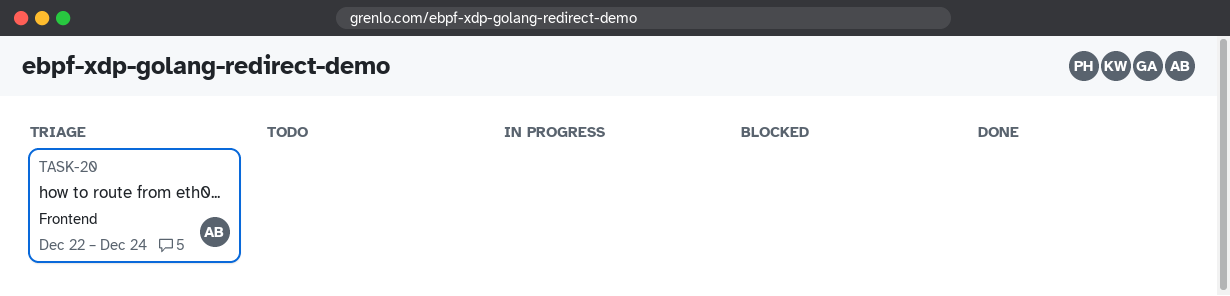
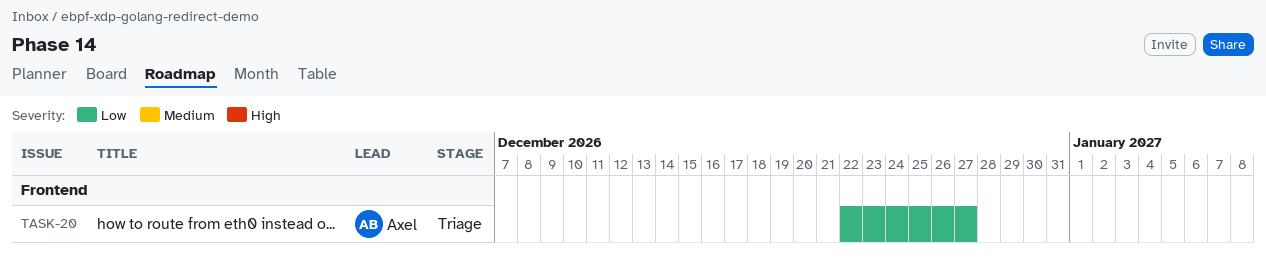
TASK-20, due: Dec 24 -> Dec 27

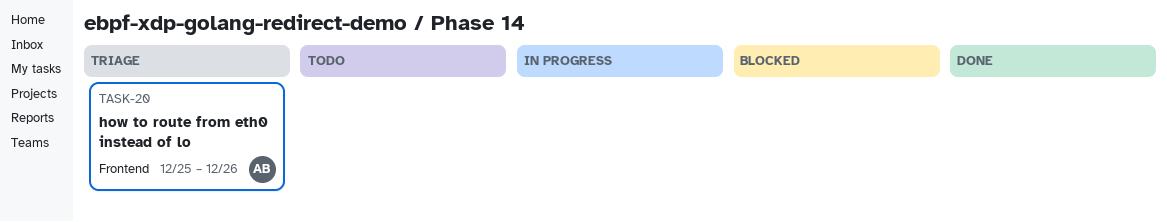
TASK-20, start: Dec 22 -> Dec 25
TASK-20, due: Dec 27 -> Dec 26

